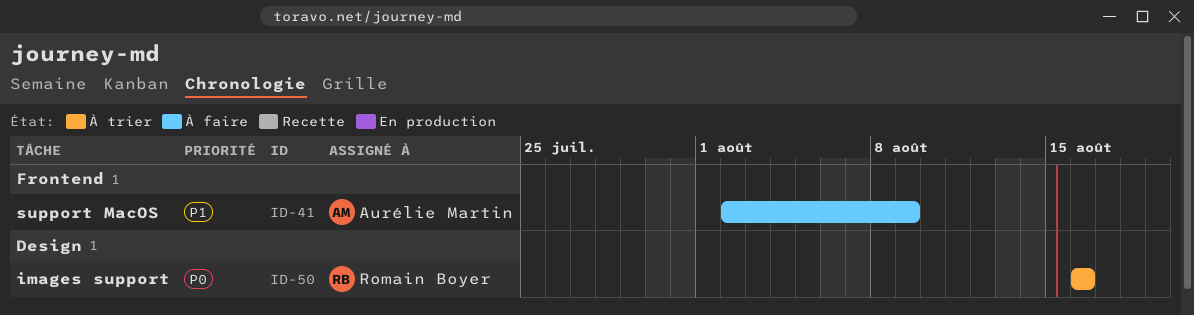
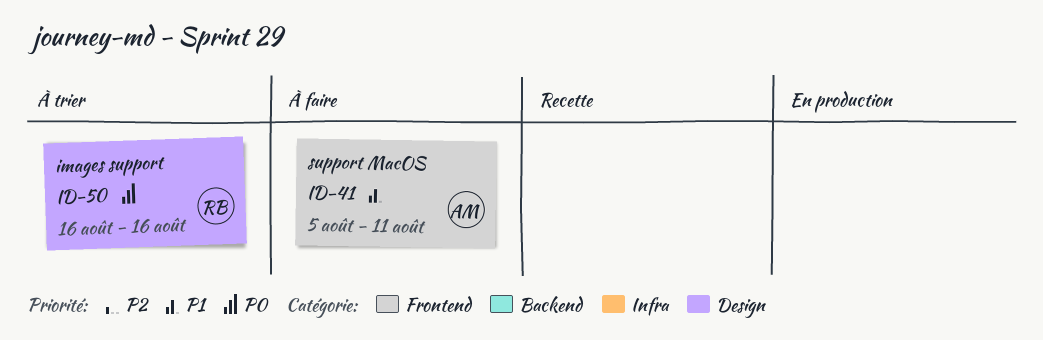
ID-41, start: Aug 2 -> Aug 5
ID-41, due: Aug 9 -> Aug 11

